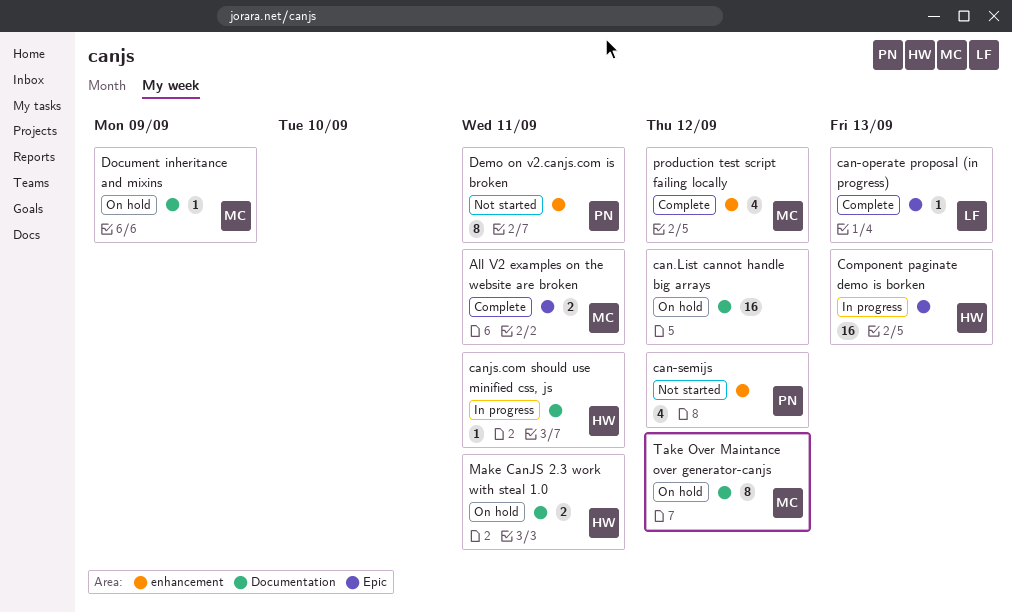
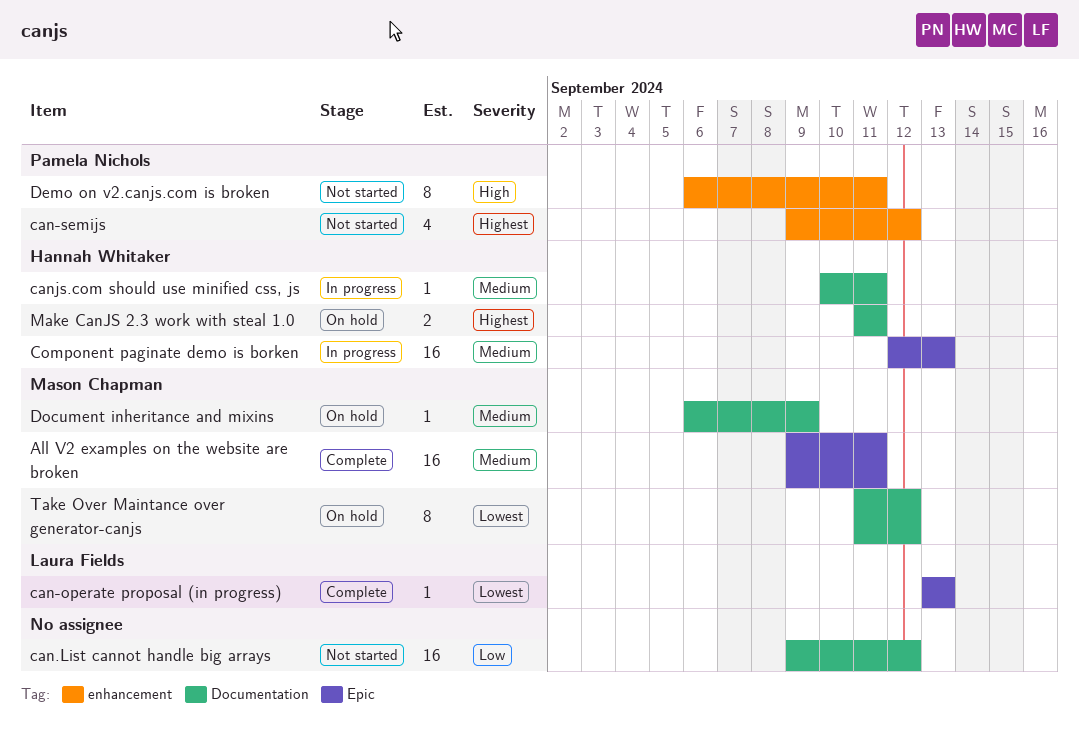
All V2 examples on the website are broken, estimate: 2 -> 16
can.List cannot handle big arrays, status: On hold -> Not started
production test script failing locally: present -> none

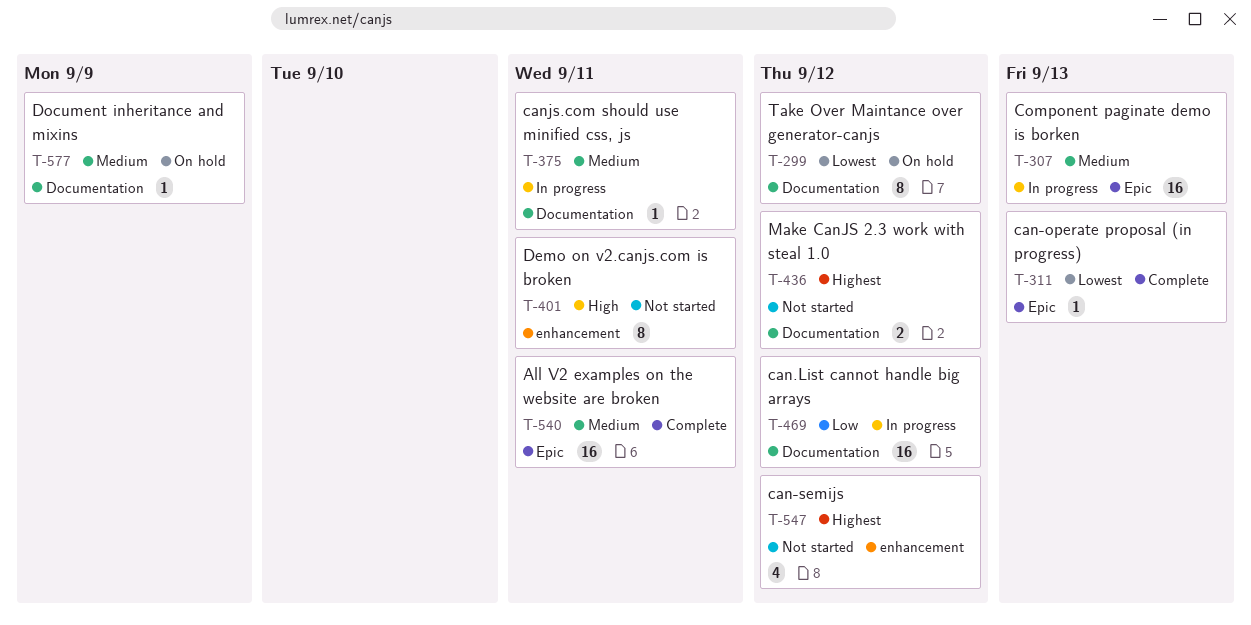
can.List cannot handle big arrays, status: Not started -> In progress
Make CanJS 2.3 work with steal 1.0, status: On hold -> Not started
Make CanJS 2.3 work with steal 1.0, due: Sep 11 -> Sep 12

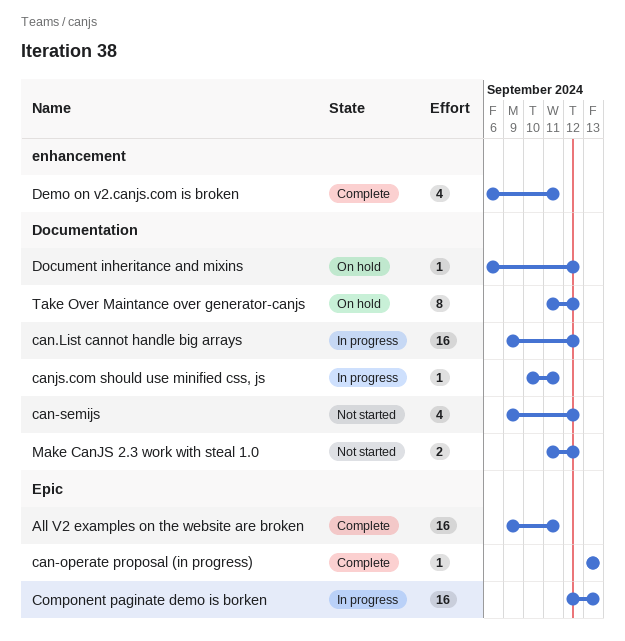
can-semijs, label: enhancement -> Documentation
Demo on v2.canjs.com is broken, status: Not started -> Complete
Demo on v2.canjs.com is broken, estimate: 8 -> 4
Document inheritance and mixins, due: Sep 9 -> Sep 12

